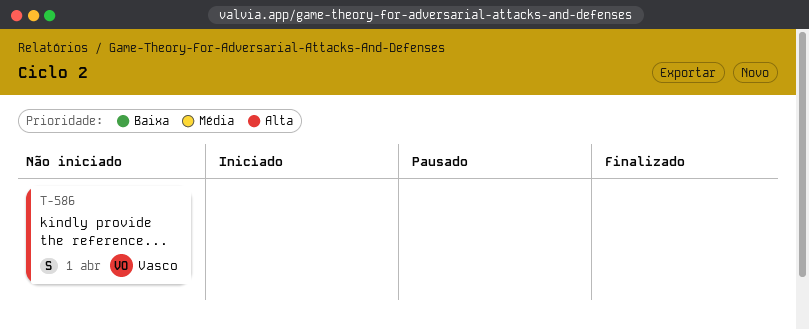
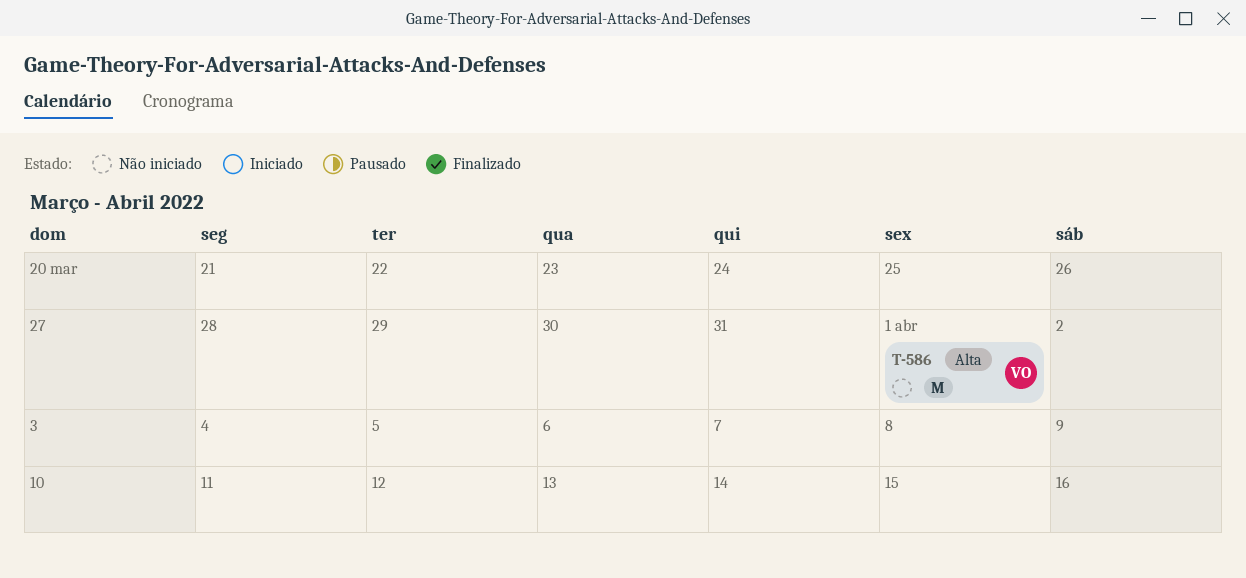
T-586, estimate: S -> M

